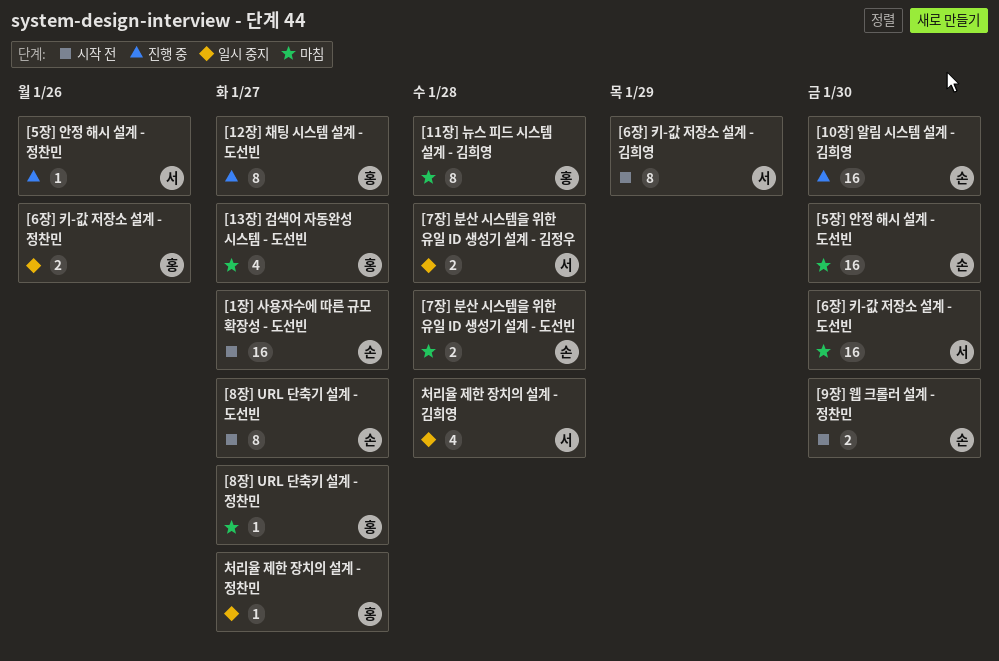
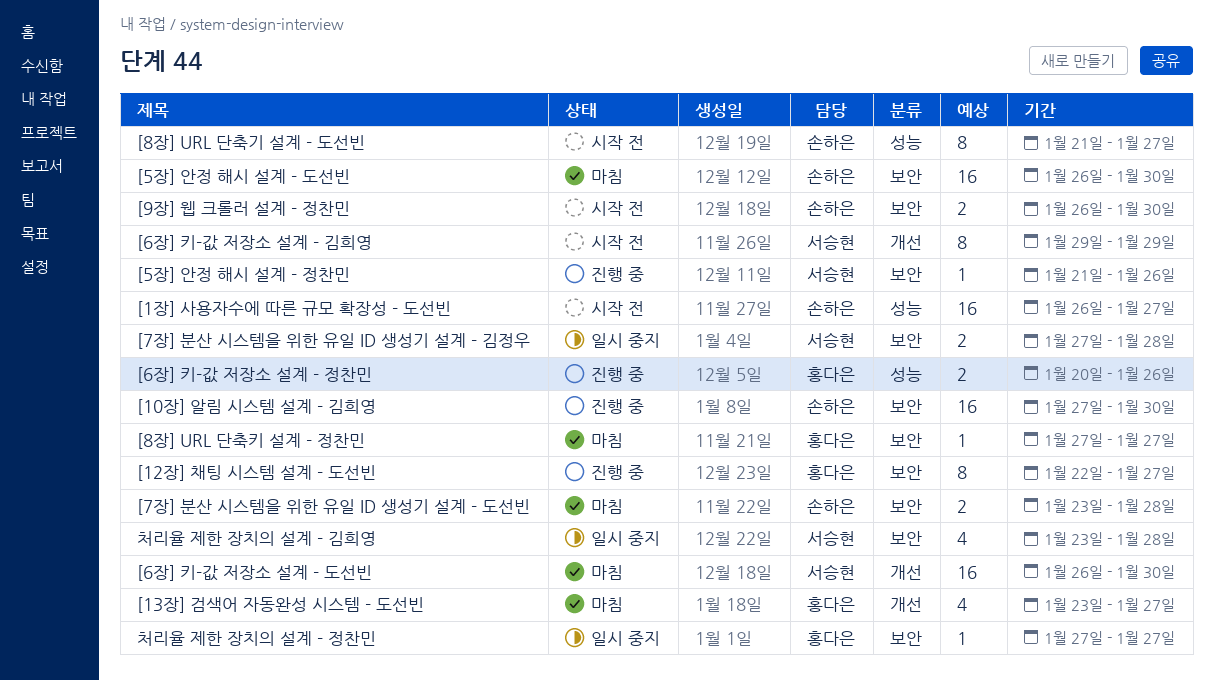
[11장] 뉴스 피드 시스템 설계 - 김희영: present -> none
[6장] 키-값 저장소 설계 - 정찬민, status: 일시 중지 -> 진행 중

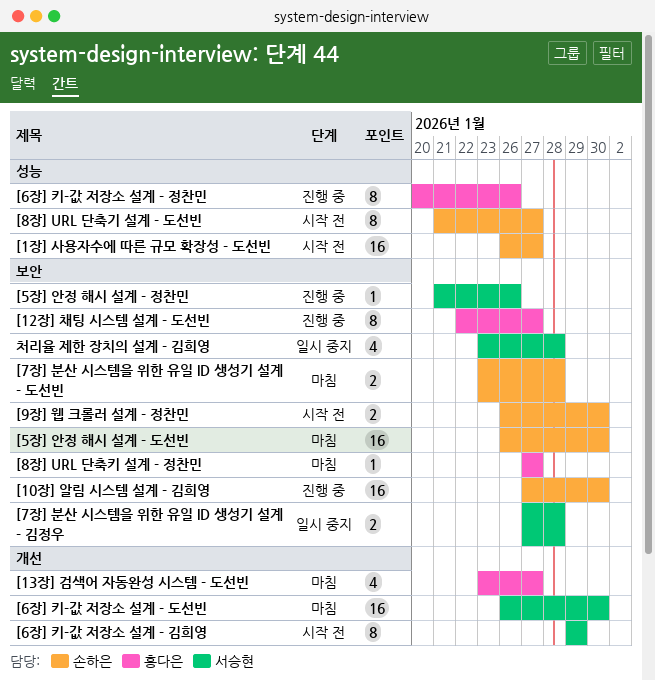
[6장] 키-값 저장소 설계 - 정찬민, estimate: 2 -> 8
처리율 제한 장치의 설계 - 정찬민: present -> none

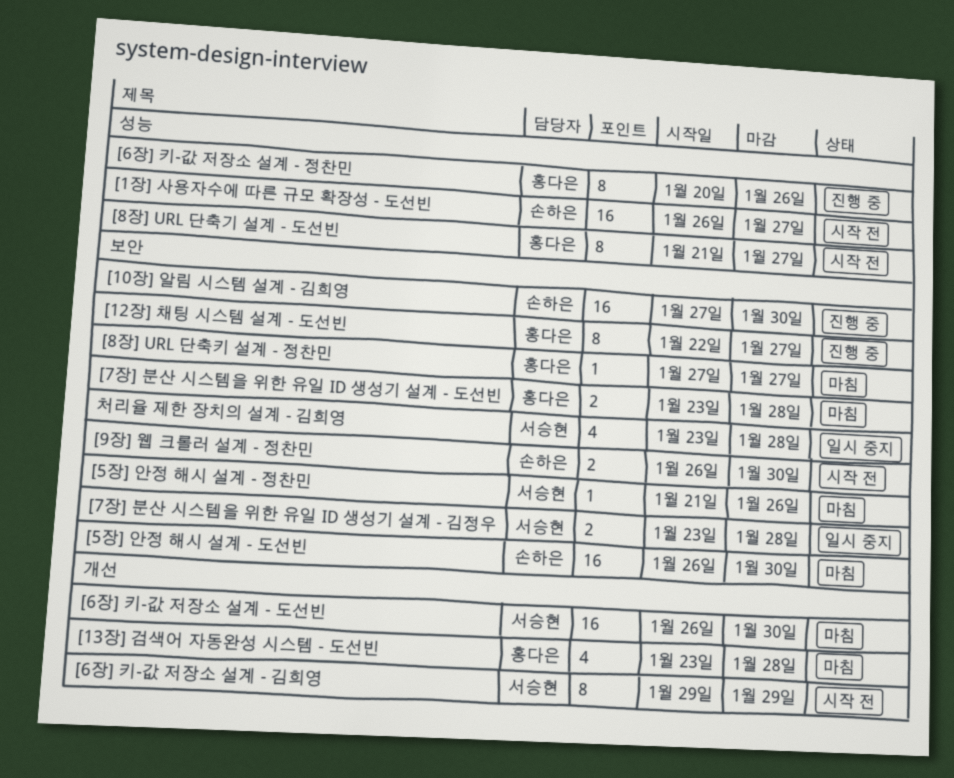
[13장] 검색어 자동완성 시스템 - 도선빈, due: Jan 27 -> Jan 28
[5장] 안정 해시 설계 - 정찬민, status: 진행 중 -> 마침
[7장] 분산 시스템을 위한 유일 ID 생성기 설계 - 김정우, start: Jan 27 -> Jan 23
[7장] 분산 시스템을 위한 유일 ID 생성기 설계 - 도선빈, owner: 손하은 -> 홍다은
[8장] URL 단축기 설계 - 도선빈, owner: 손하은 -> 홍다은

